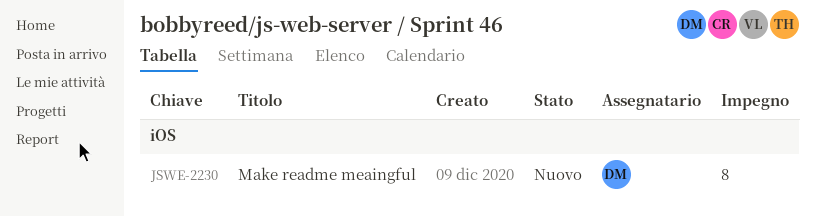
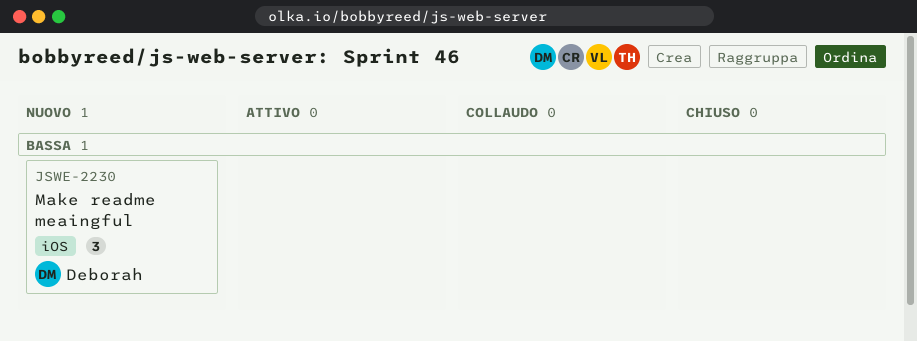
JSWE-2230, estimate: 8 -> 3

